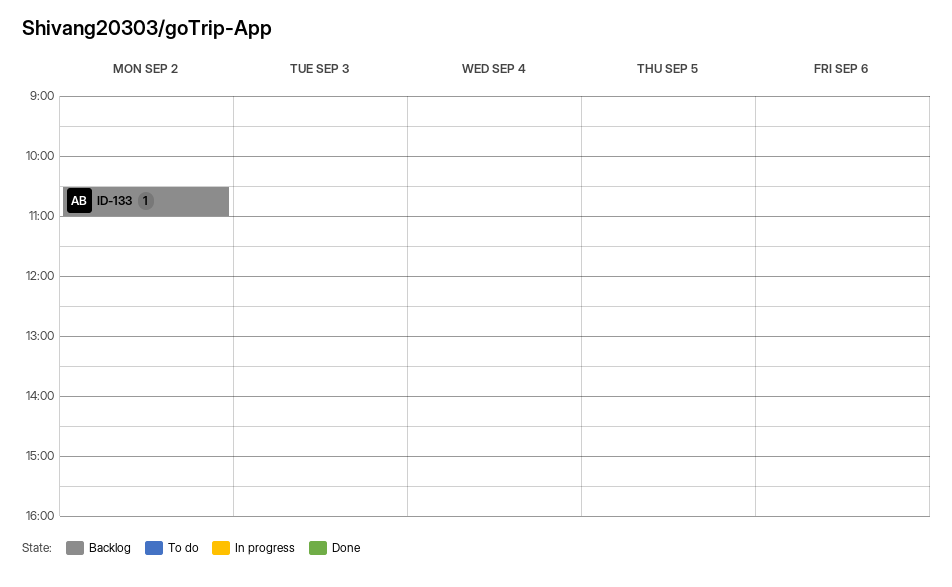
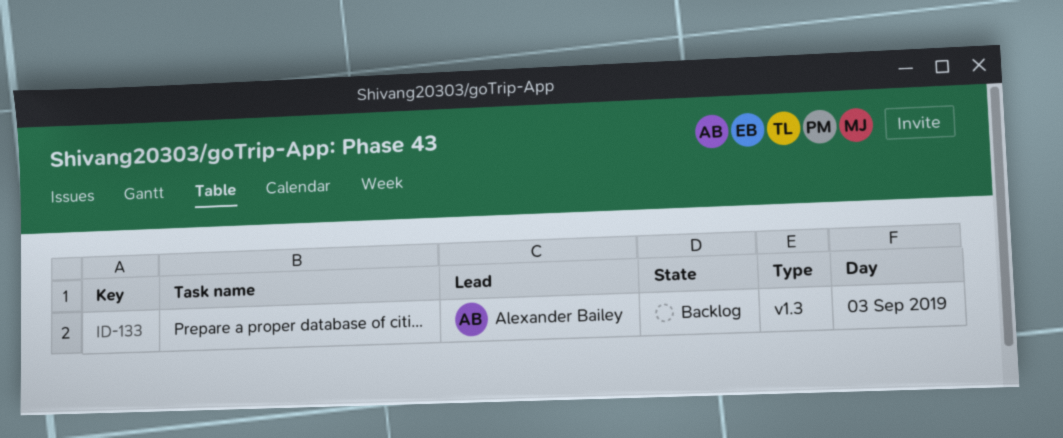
ID-133, day: Sep 2 -> Sep 3

